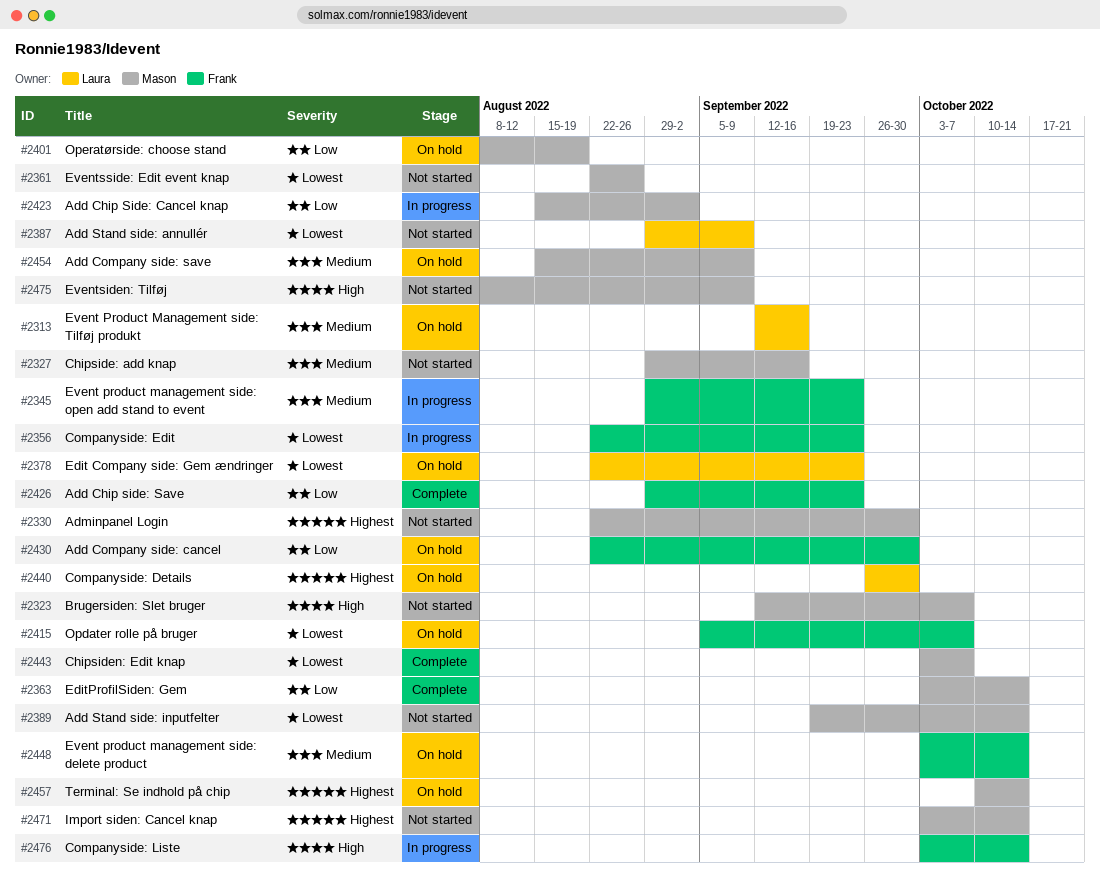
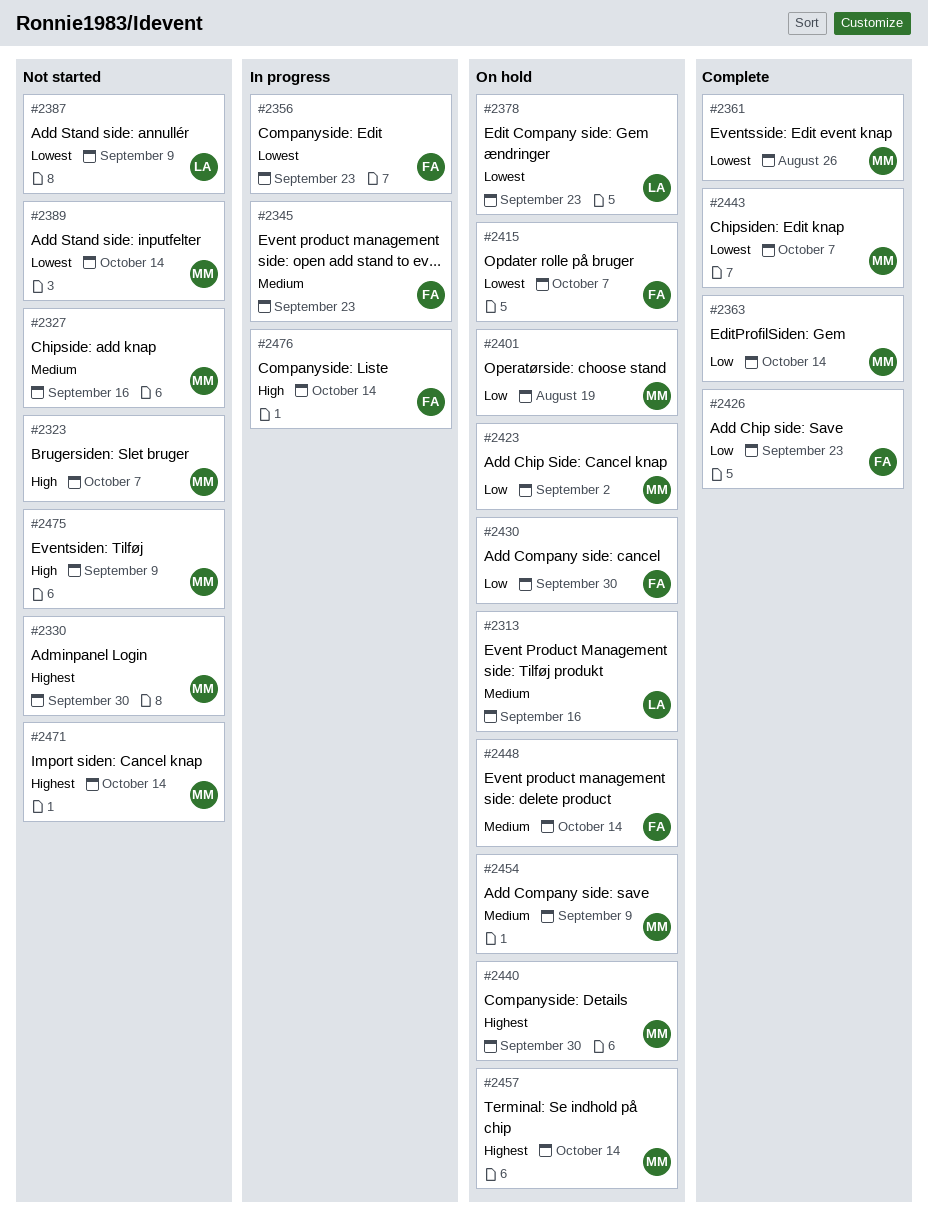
#2361, status: Not started -> Complete
#2423, status: In progress -> On hold
#2440, owner: Laura -> Mason

